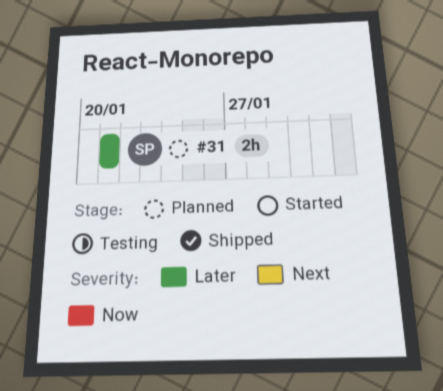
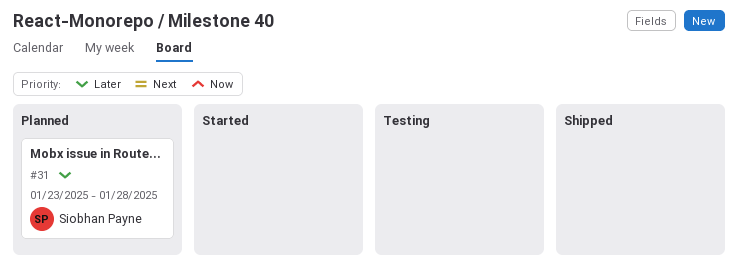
#31, start: Jan 21 -> Jan 23
#31, due: Jan 21 -> Jan 28

